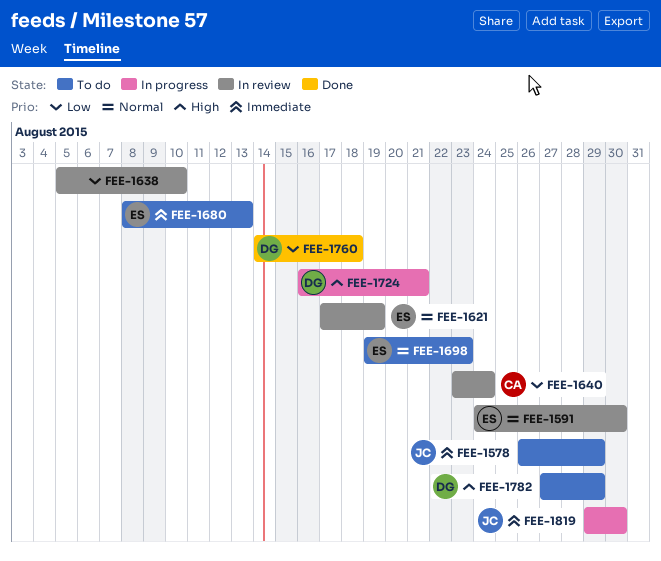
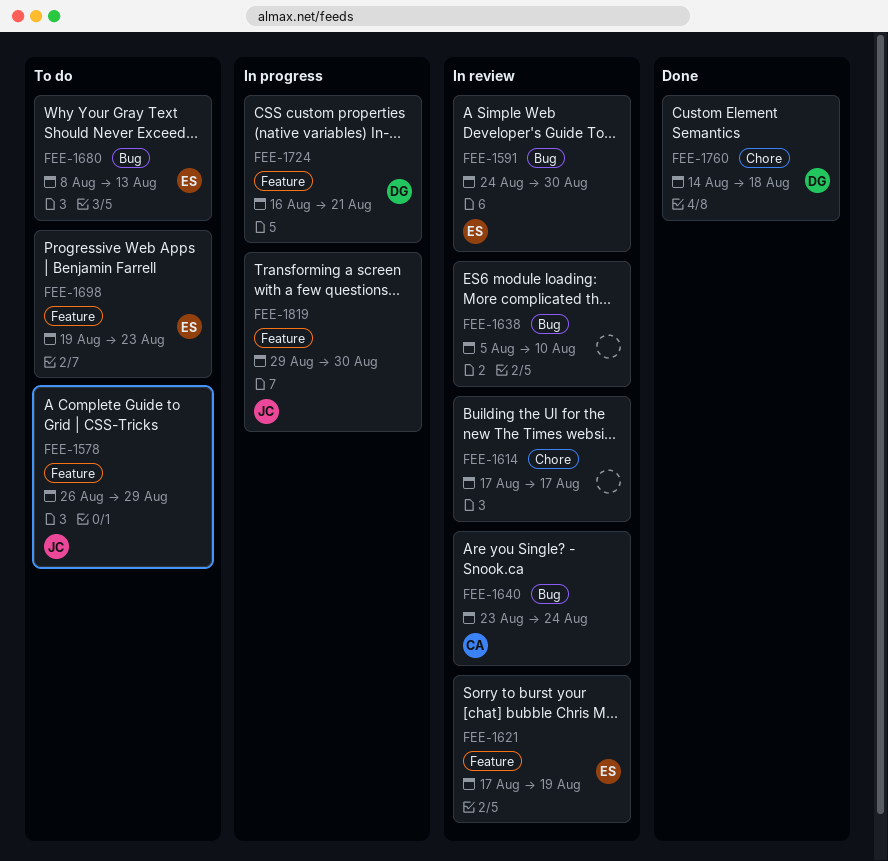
FEE-1614: none -> present
FEE-1782: present -> none

